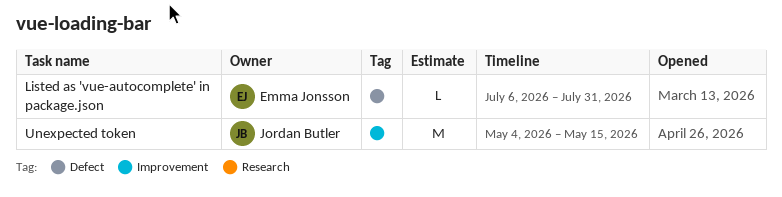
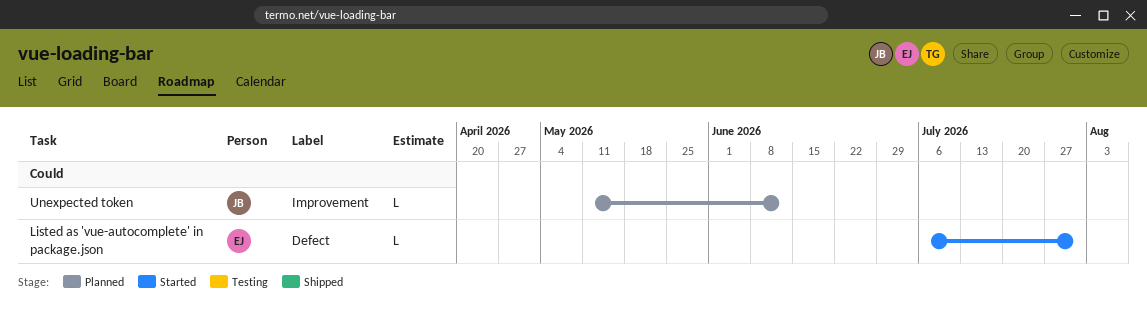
Unexpected token, estimate: M -> L
Unexpected token, start: May 4 -> May 11
Unexpected token, due: May 15 -> Jun 12

